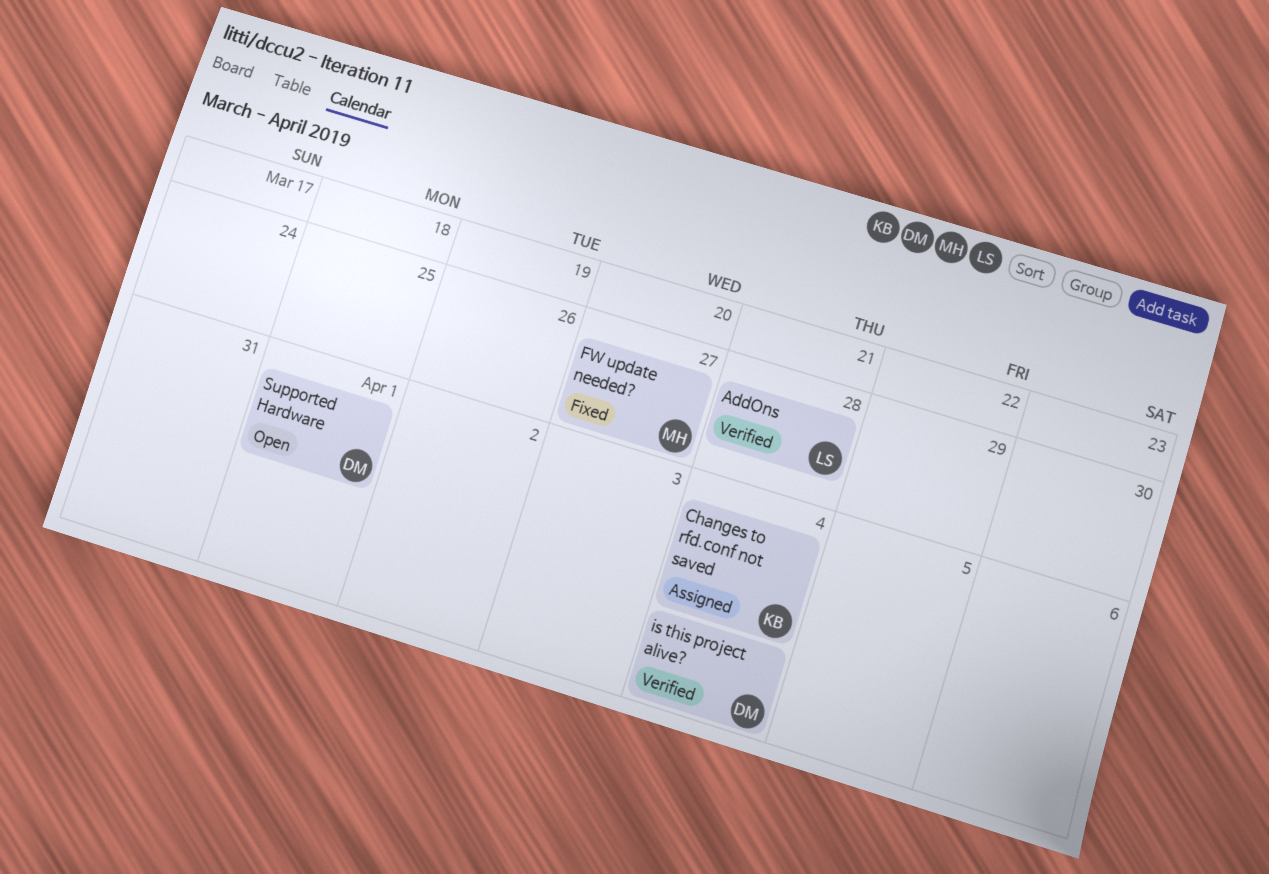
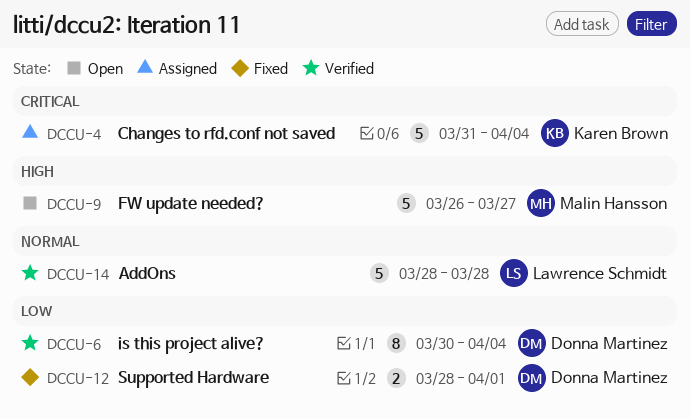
FW update needed?, status: Fixed -> Open
Supported Hardware, status: Open -> Fixed

